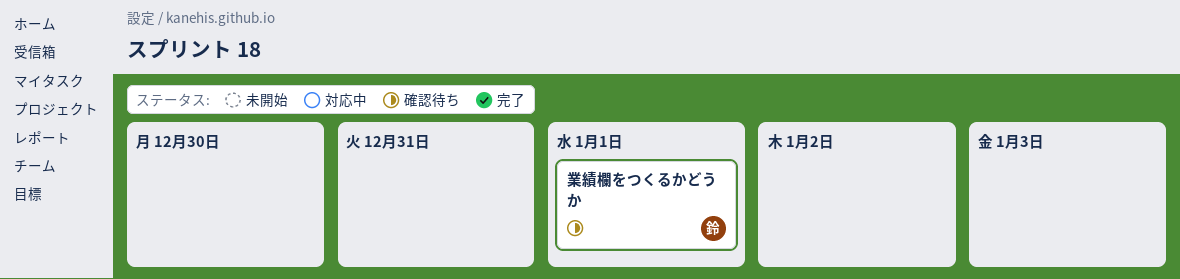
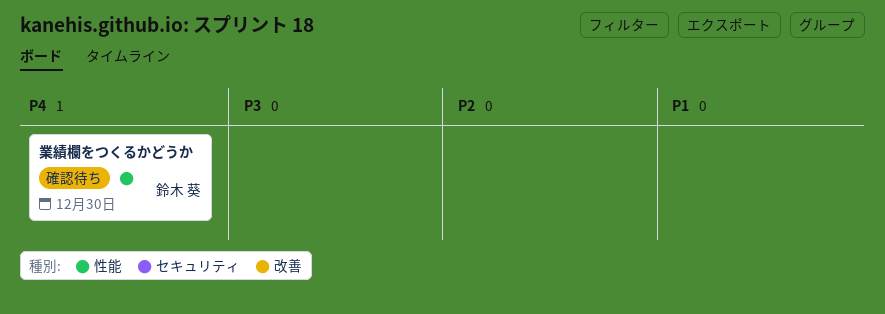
業績欄をつくるかどうか, due: Jan 1 -> Dec 30

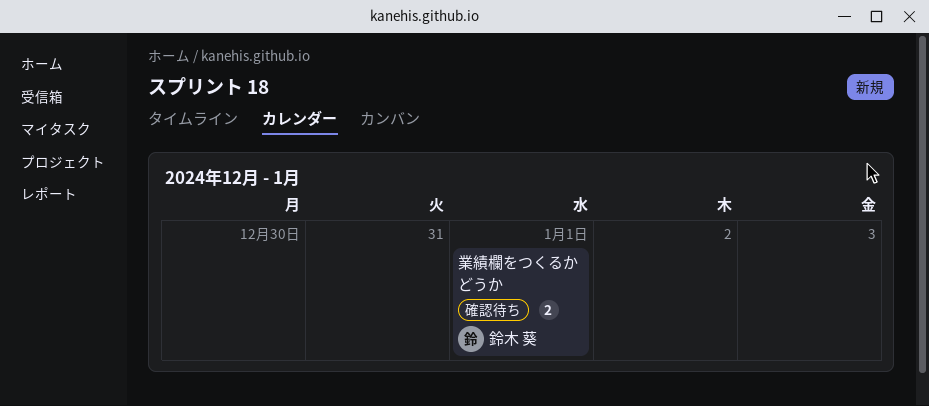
業績欄をつくるかどうか, due: Dec 30 -> Jan 1

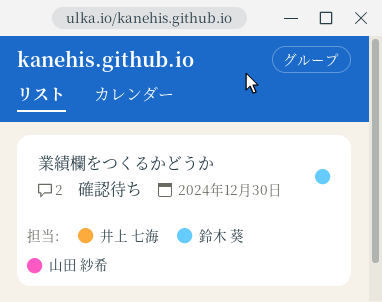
業績欄をつくるかどうか, due: Jan 1 -> Dec 30

